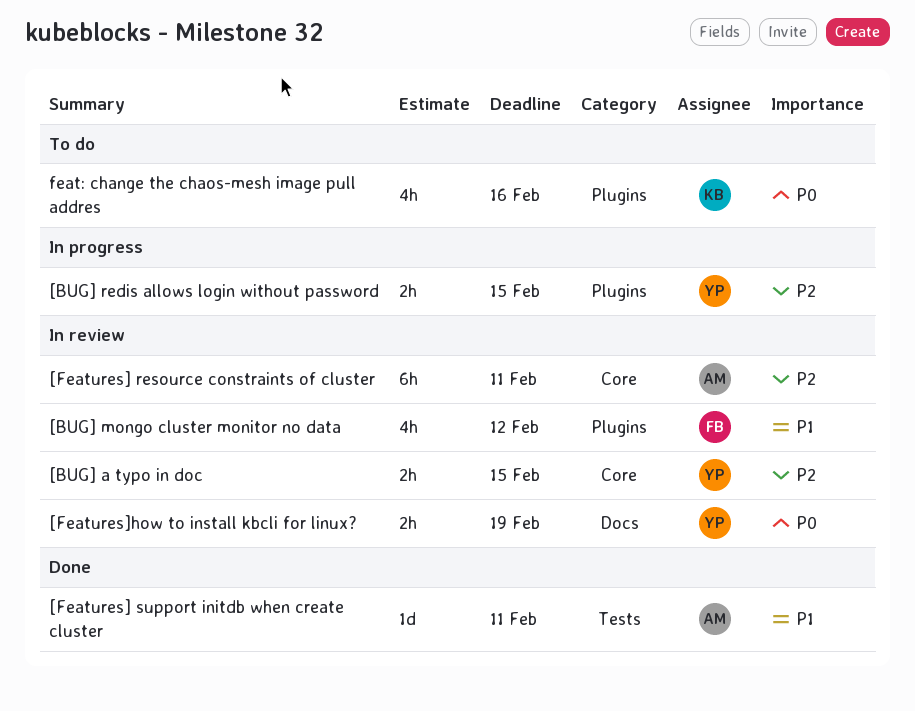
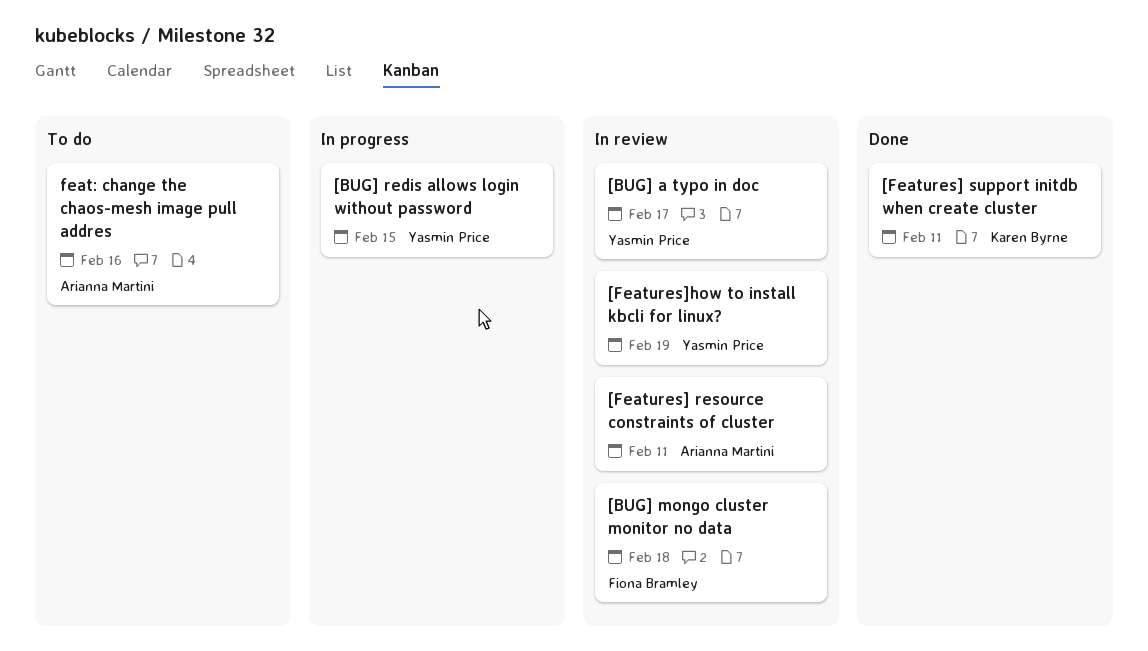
[BUG] a typo in doc, due: Feb 15 -> Feb 17
[BUG] mongo cluster monitor no data, due: Feb 12 -> Feb 18
[Features] support initdb when create cluster, owner: Arianna Martini -> Karen Byrne
feat: change the chaos-mesh image pull addres, owner: Karen Byrne -> Arianna Martini

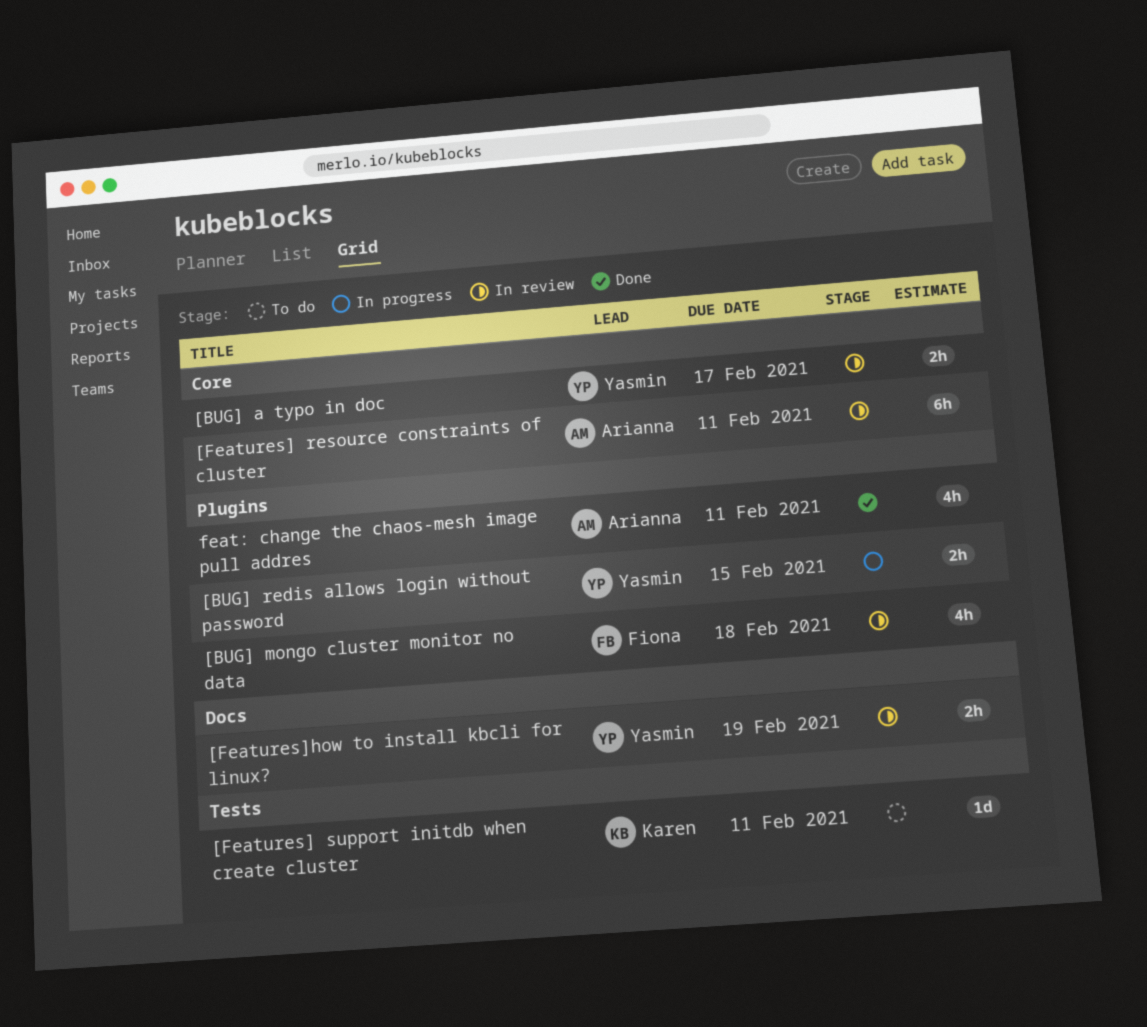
[Features] support initdb when create cluster, status: Done -> To do
feat: change the chaos-mesh image pull addres, status: To do -> Done
feat: change the chaos-mesh image pull addres, due: Feb 16 -> Feb 11

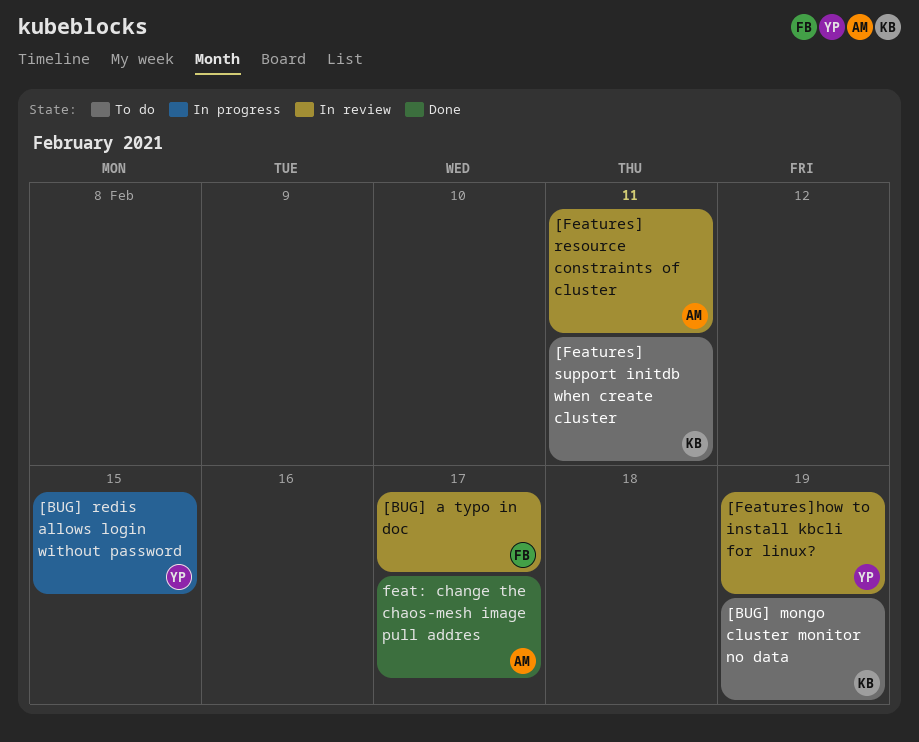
[BUG] a typo in doc, owner: Yasmin -> Fiona
[BUG] mongo cluster monitor no data, status: In review -> To do
[BUG] mongo cluster monitor no data, owner: Fiona -> Karen
[BUG] mongo cluster monitor no data, due: Feb 18 -> Feb 19
feat: change the chaos-mesh image pull addres, due: Feb 11 -> Feb 17

